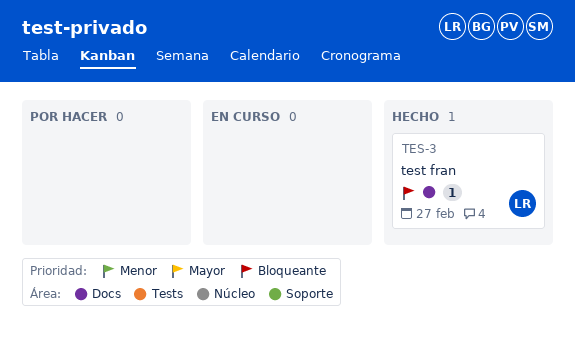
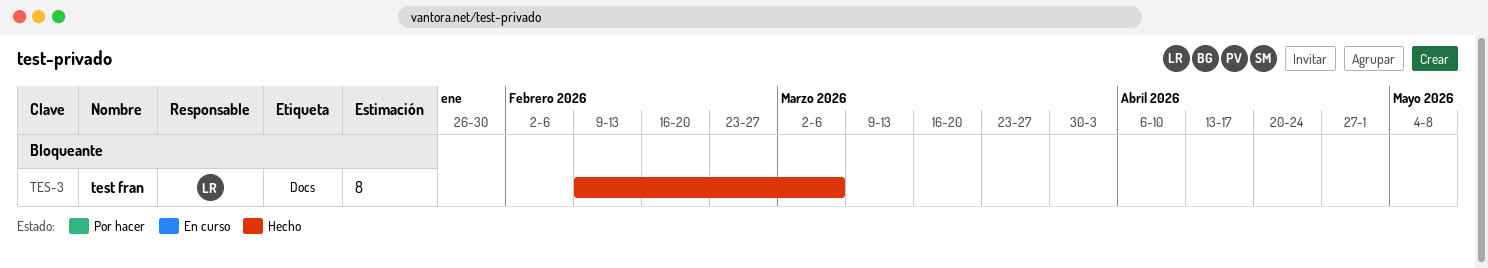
TES-3, estimate: 1 -> 8
TES-3, due: Feb 27 -> Mar 6

